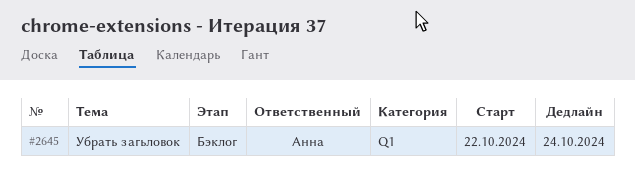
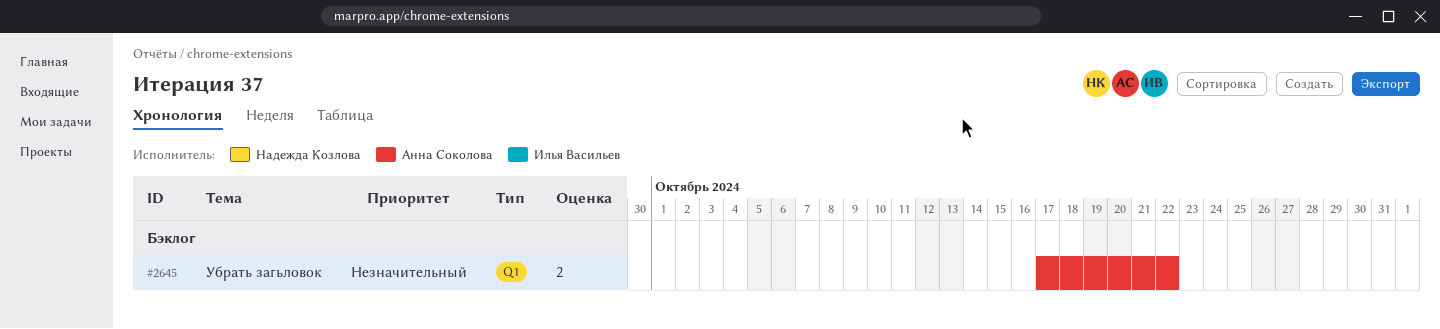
#2645, start: Oct 22 -> Oct 17
#2645, due: Oct 24 -> Oct 22

